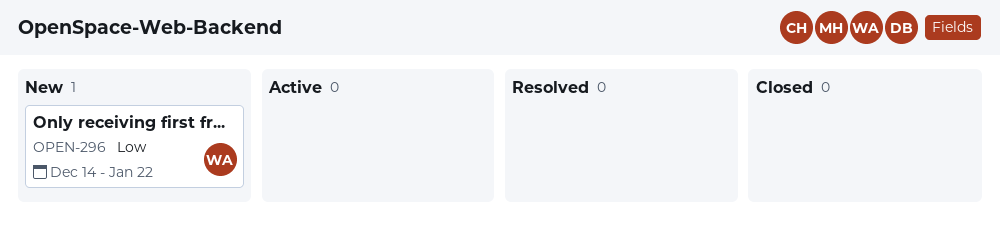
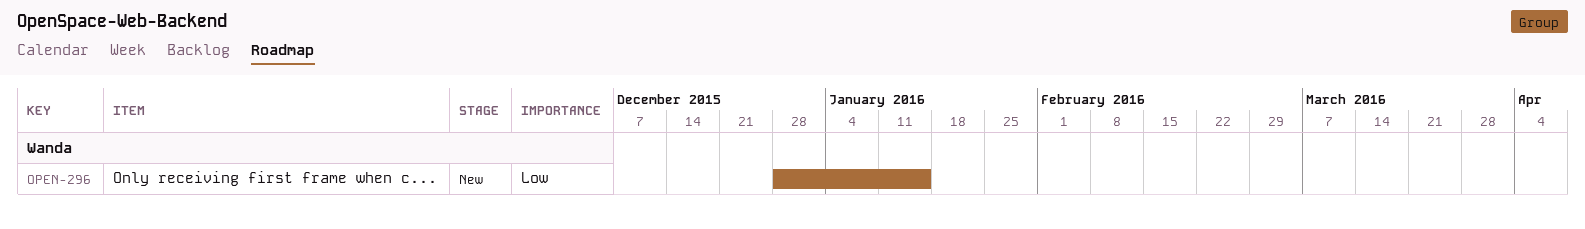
OPEN-296, start: Dec 14 -> Dec 28
OPEN-296, due: Jan 22 -> Jan 15

